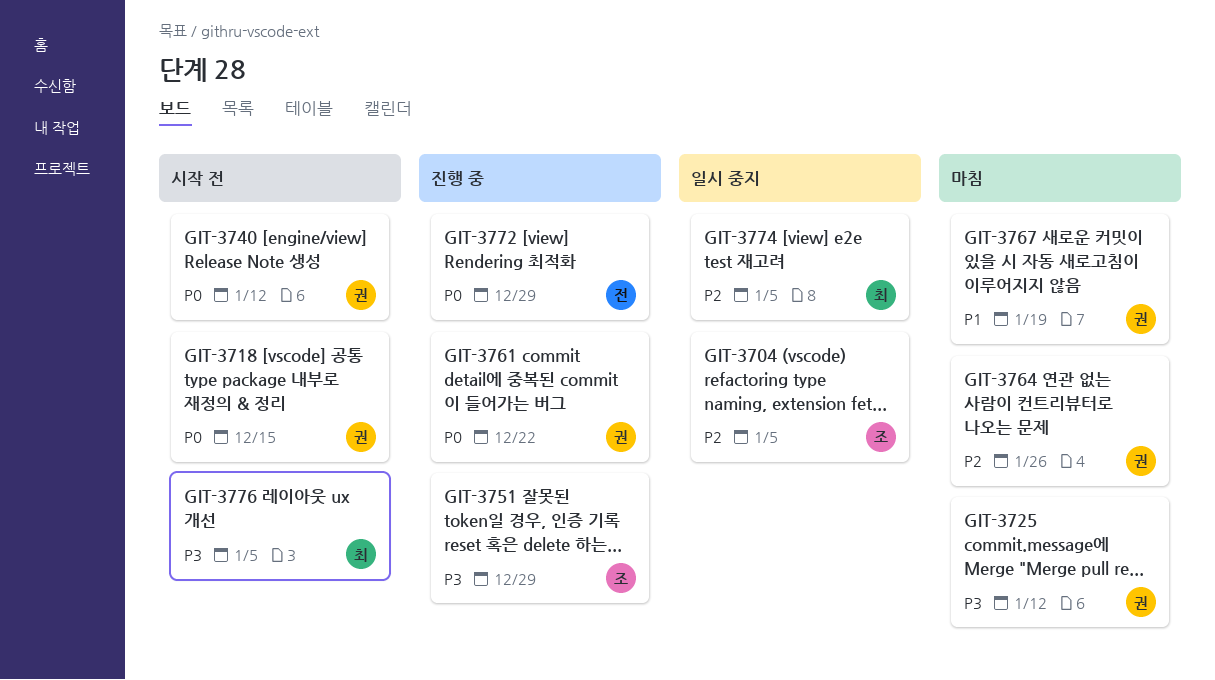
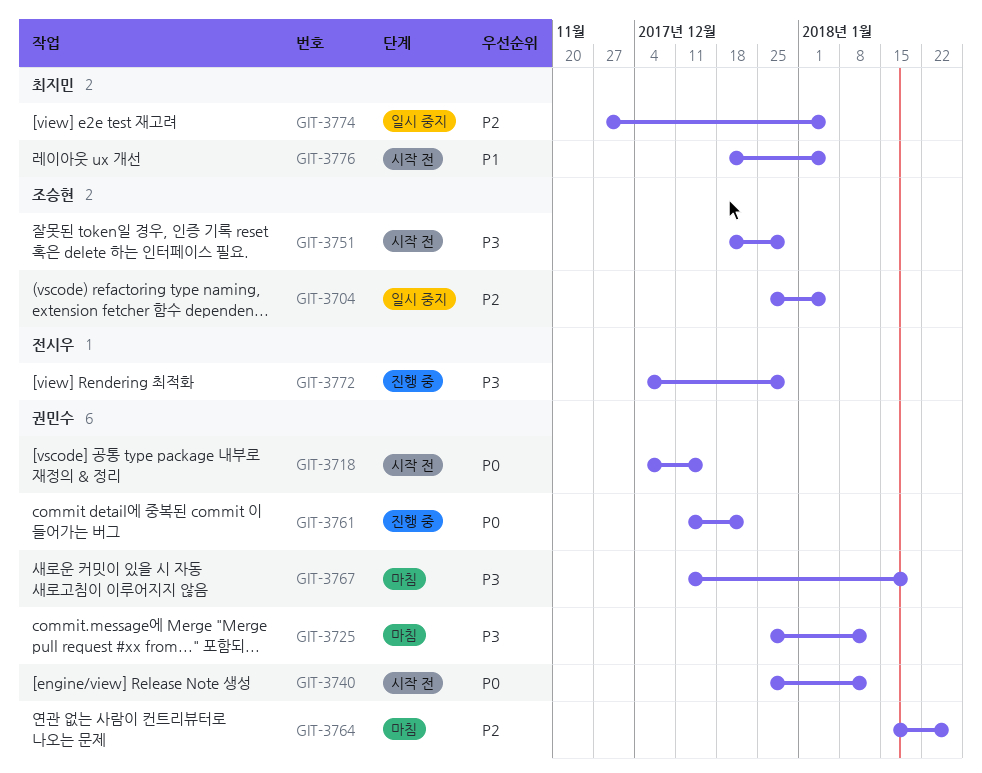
GIT-3751, status: 진행 중 -> 시작 전
GIT-3767, priority: P1 -> P3
GIT-3772, priority: P0 -> P3
GIT-3776, priority: P3 -> P1

